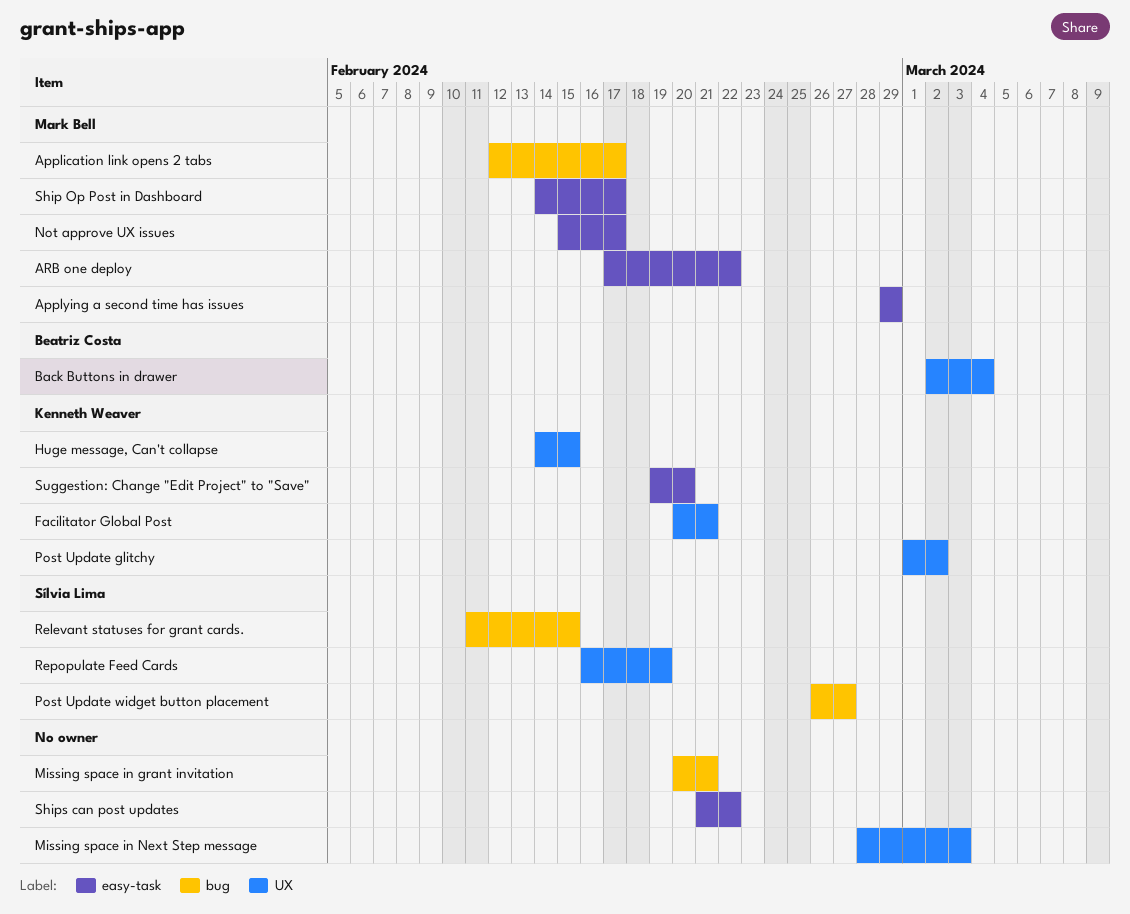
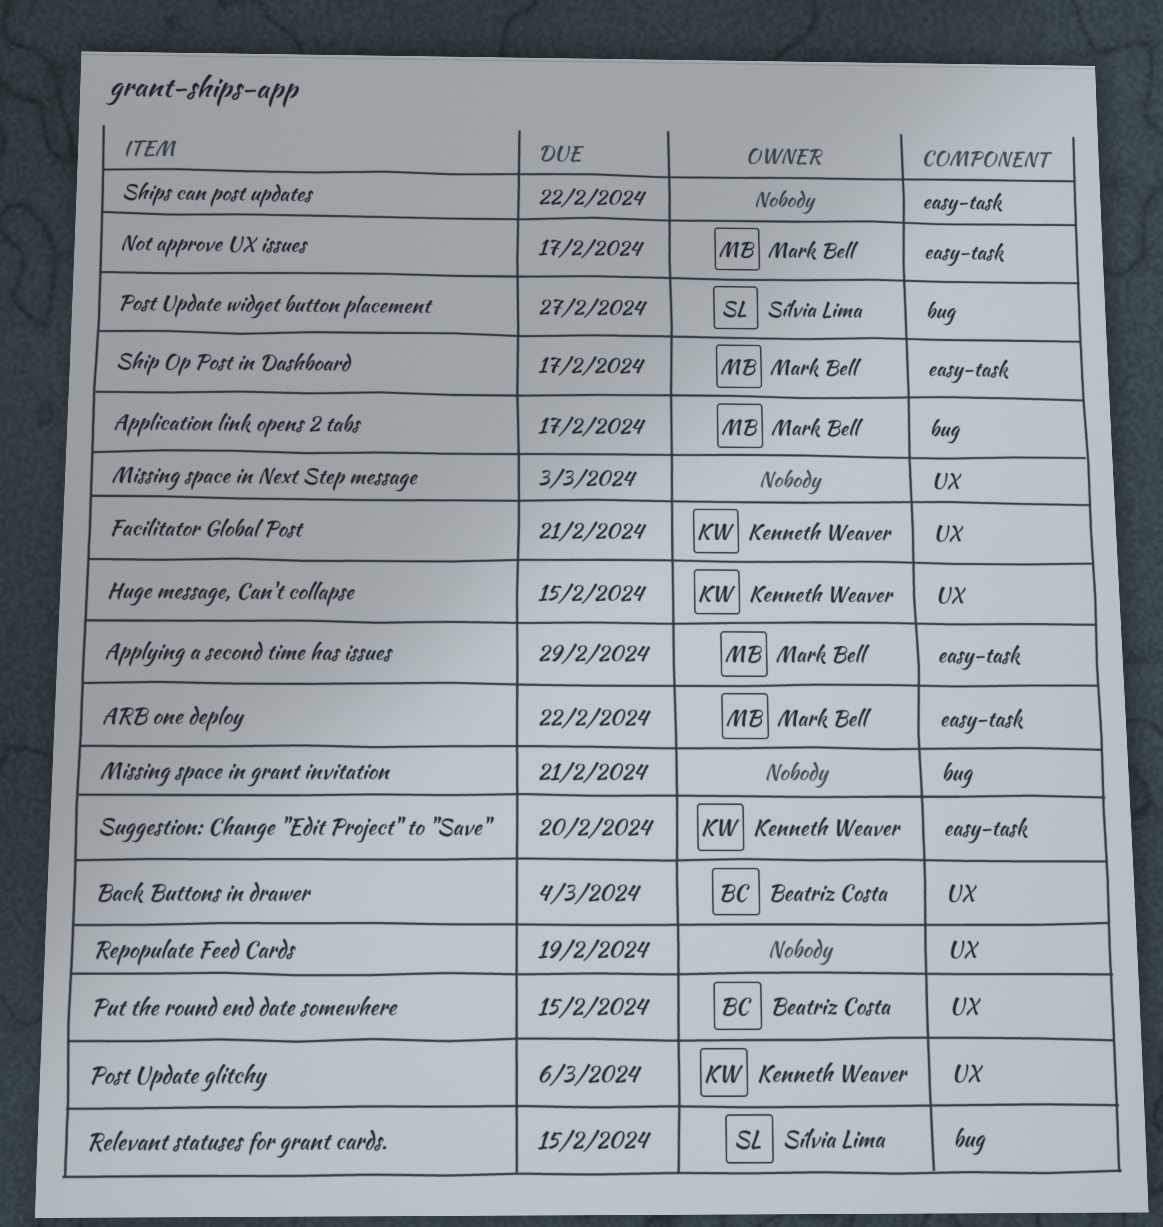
Post Update glitchy, due: Mar 2 -> Mar 6
Put the round end date somewhere: none -> present
Repopulate Feed Cards, owner: Sílvia Lima -> none

